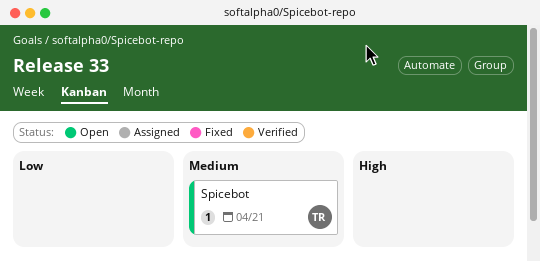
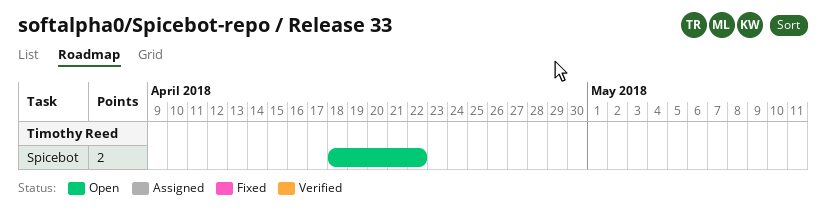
Spicebot, estimate: 1 -> 2
Spicebot, due: Apr 21 -> Apr 22

